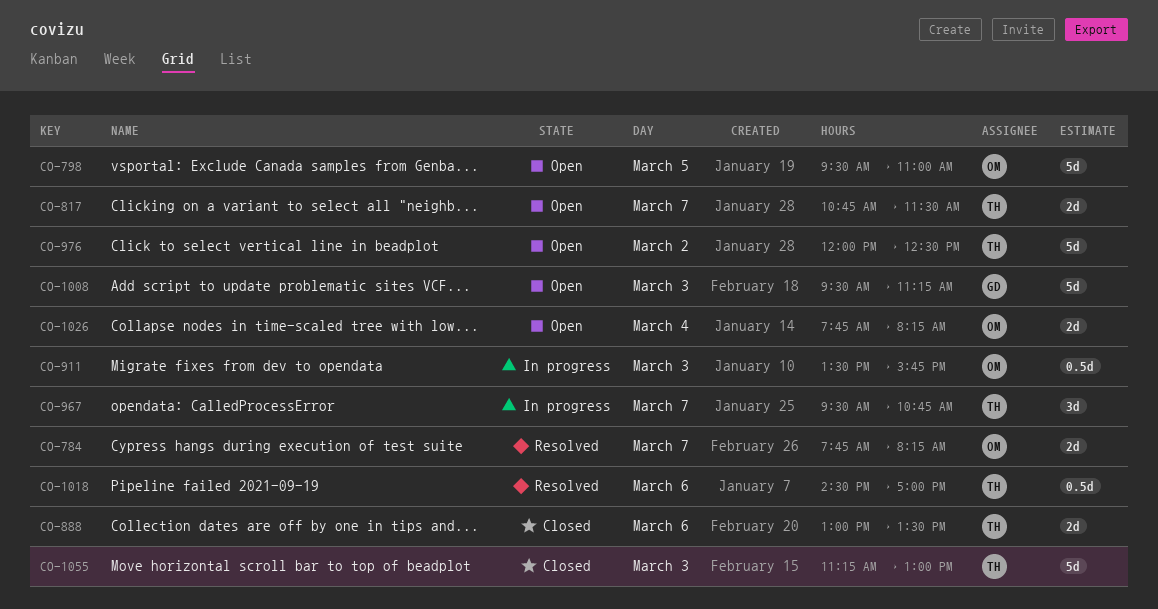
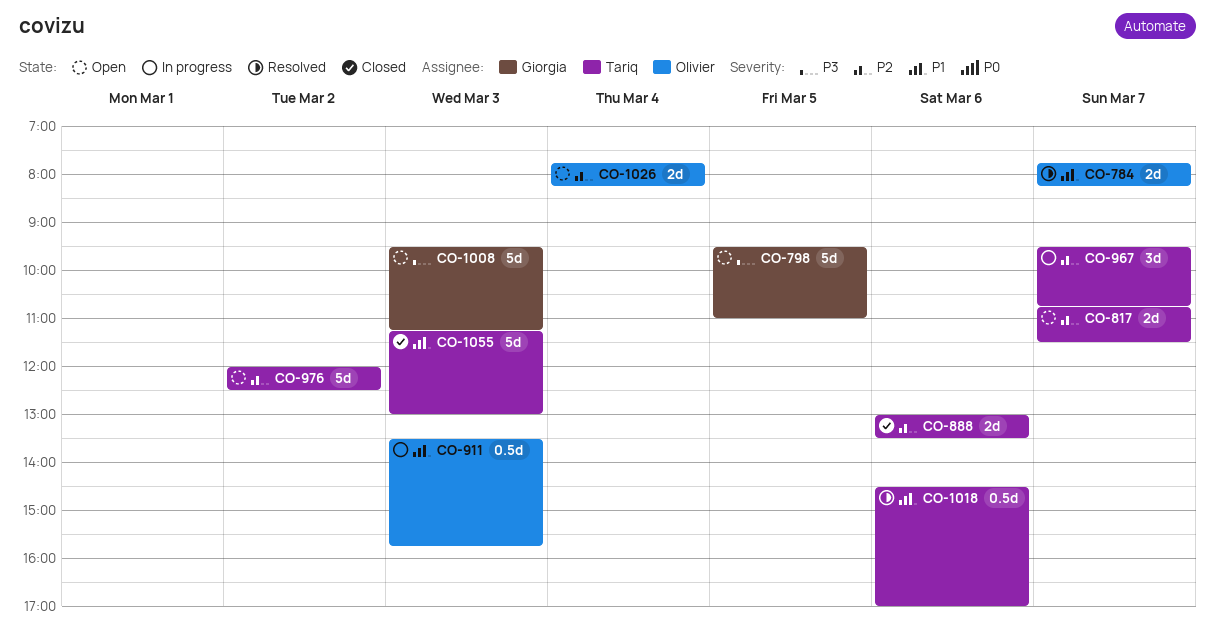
CO-798, owner: Olivier -> Giorgia

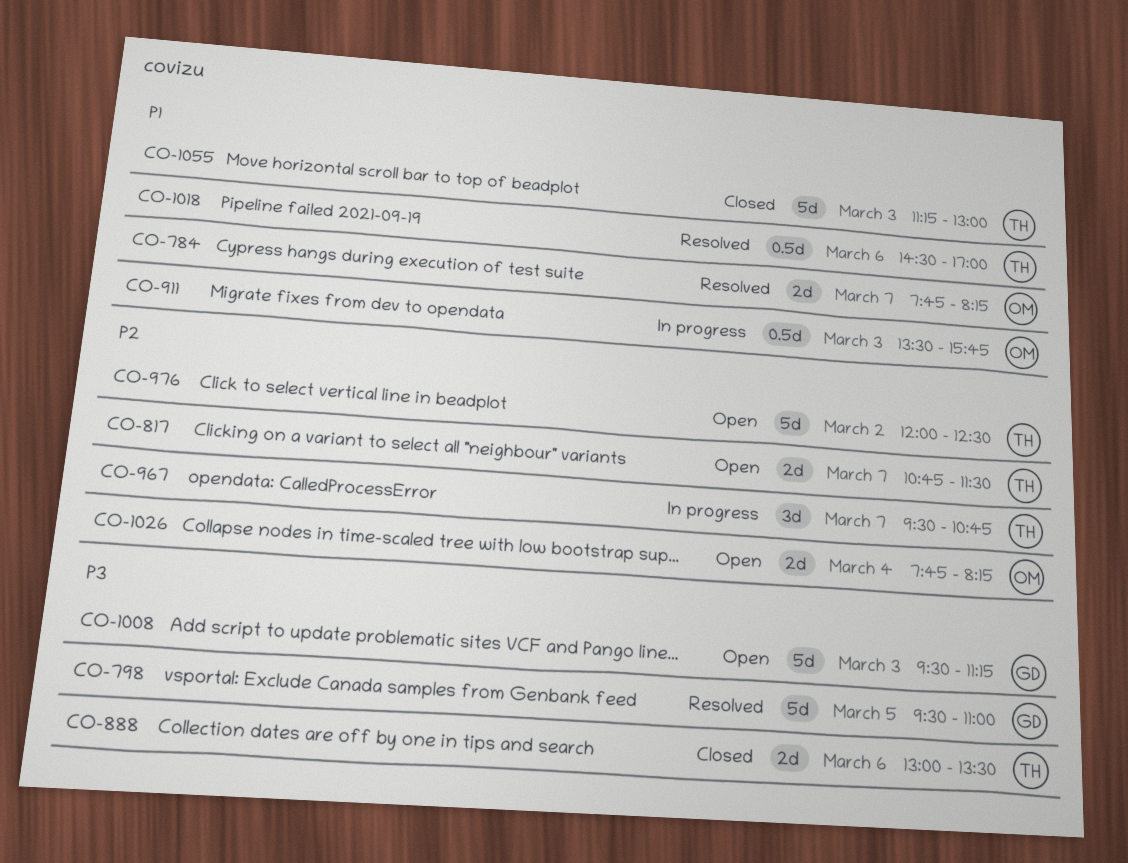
CO-798, status: Open -> Resolved
CO-888, priority: P2 -> P3

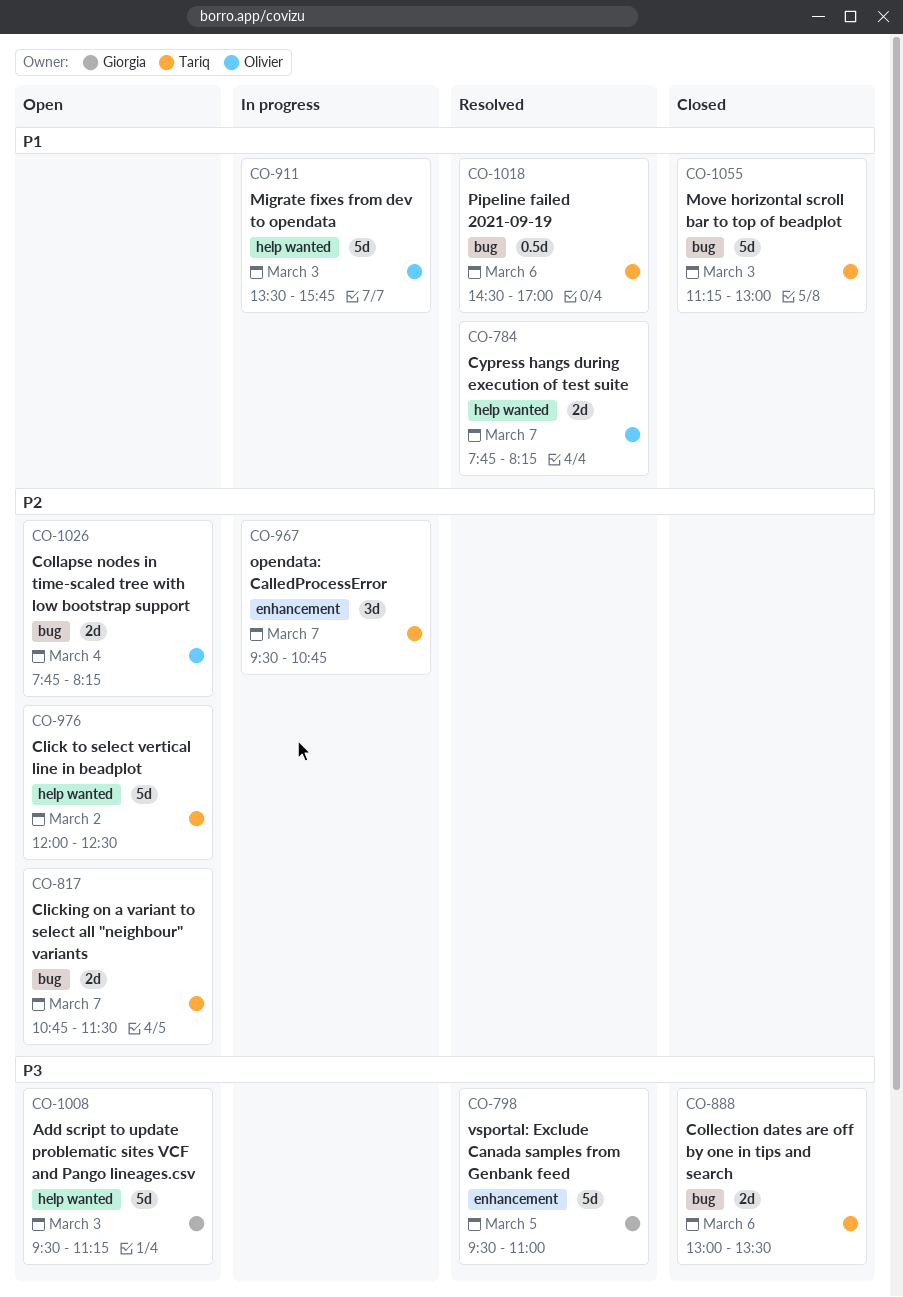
CO-911, estimate: 0.5d -> 5d

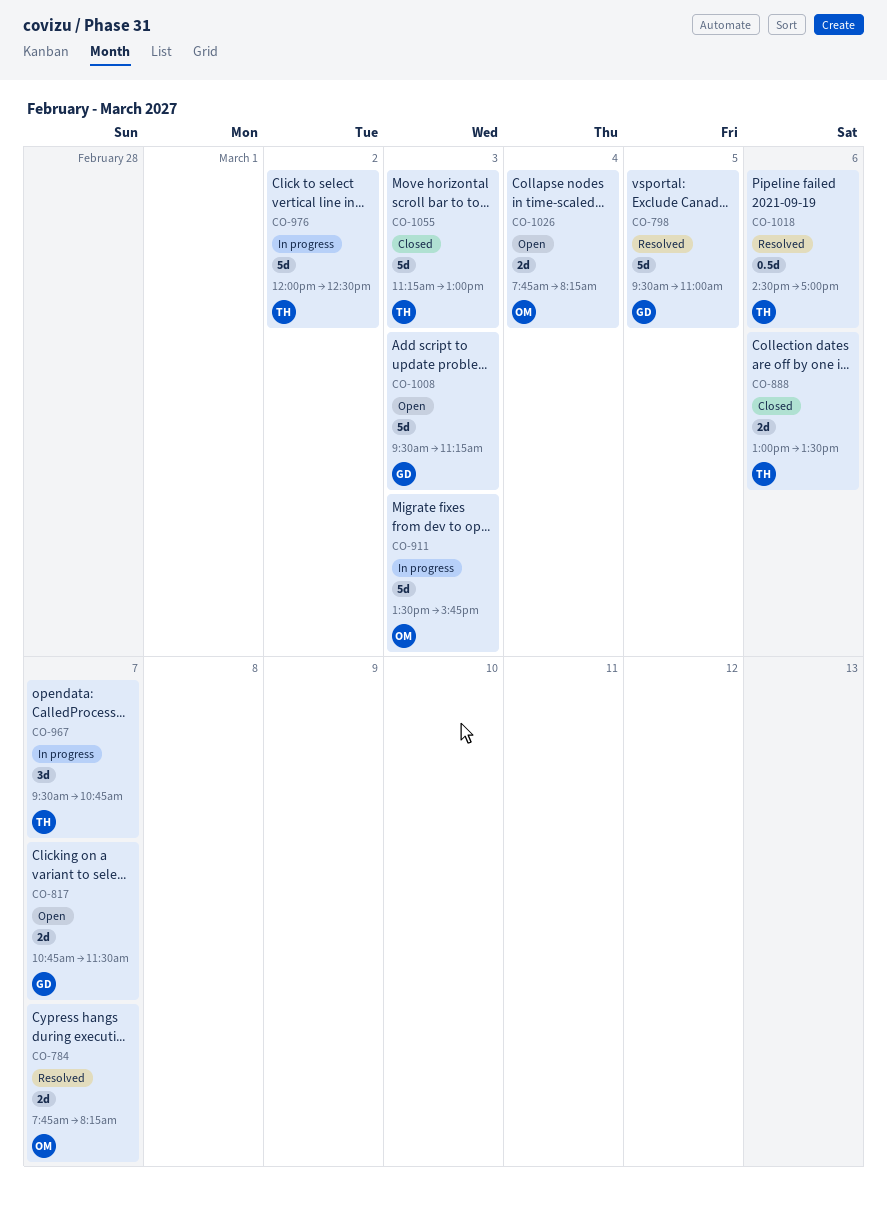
CO-817, owner: Tariq -> Giorgia
CO-976, status: Open -> In progress

